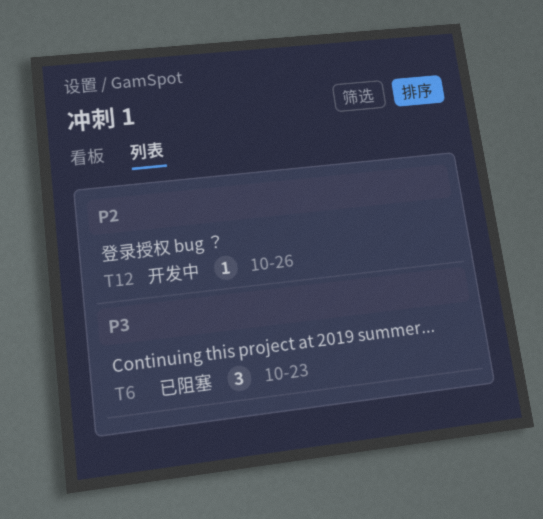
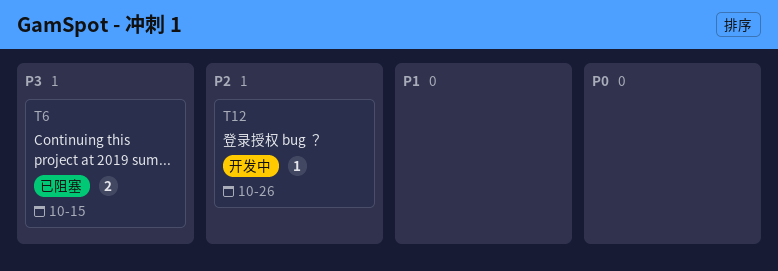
T6, estimate: 3 -> 2
T6, due: Oct 23 -> Oct 15

